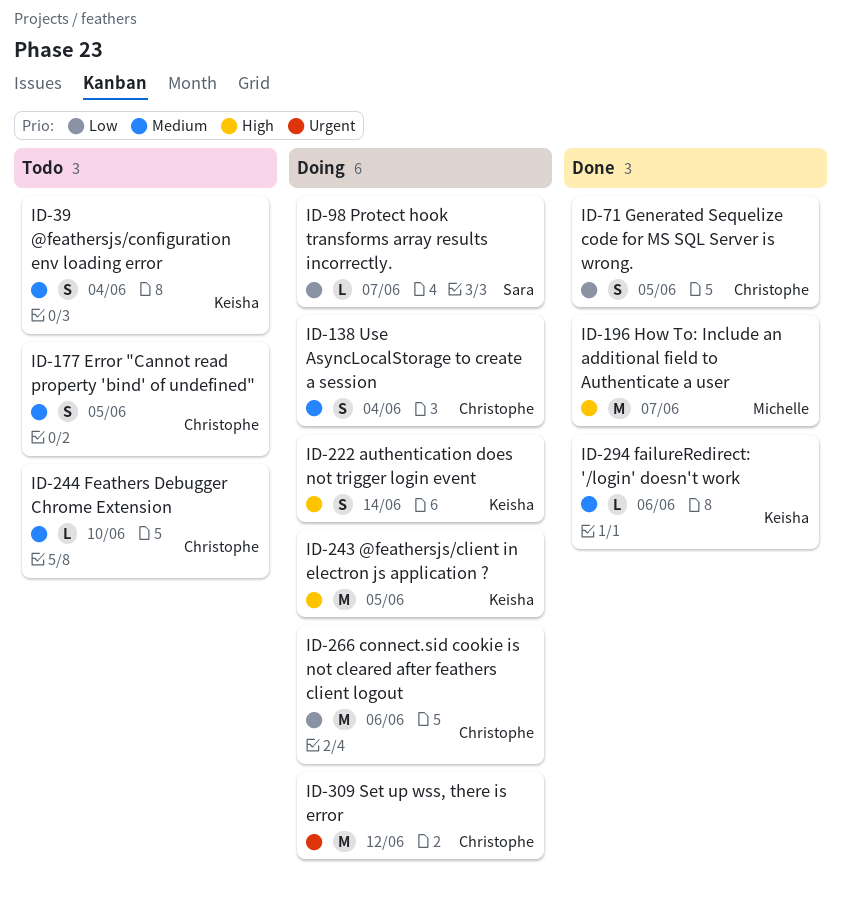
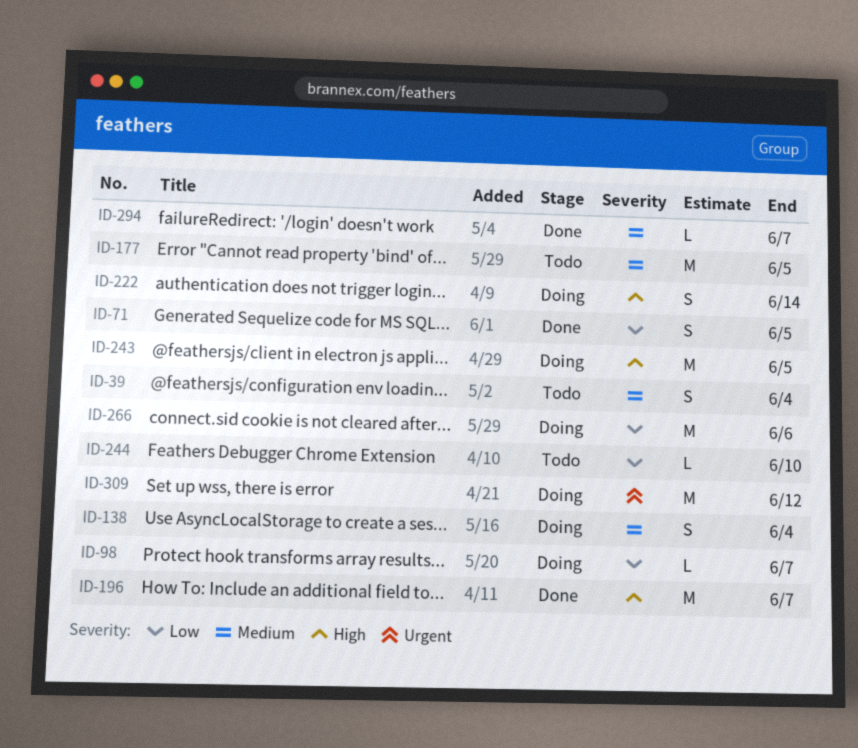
ID-177, estimate: S -> M
ID-244, priority: Medium -> Low
ID-294, due: Jun 6 -> Jun 7

